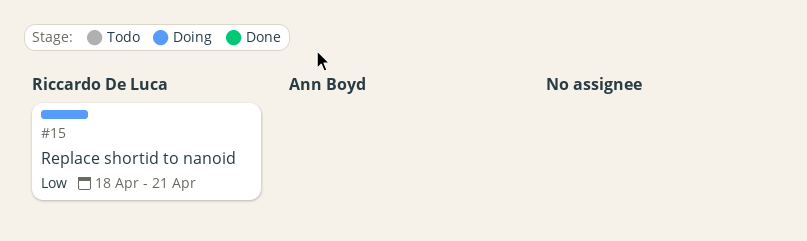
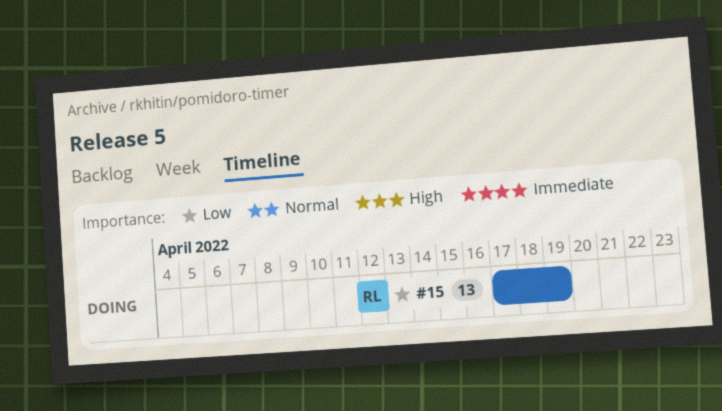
#15, start: Apr 18 -> Apr 17
#15, due: Apr 21 -> Apr 19

